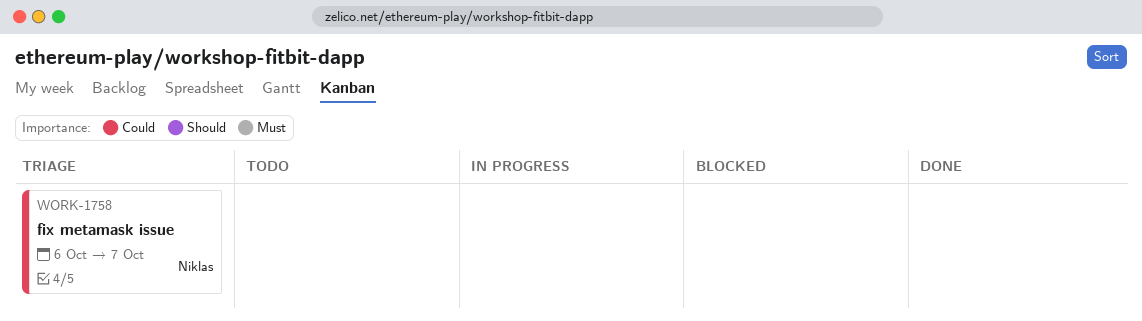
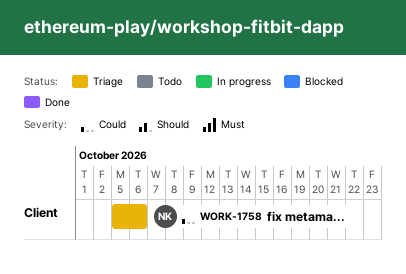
WORK-1758, start: Oct 6 -> Oct 5
WORK-1758, due: Oct 7 -> Oct 6

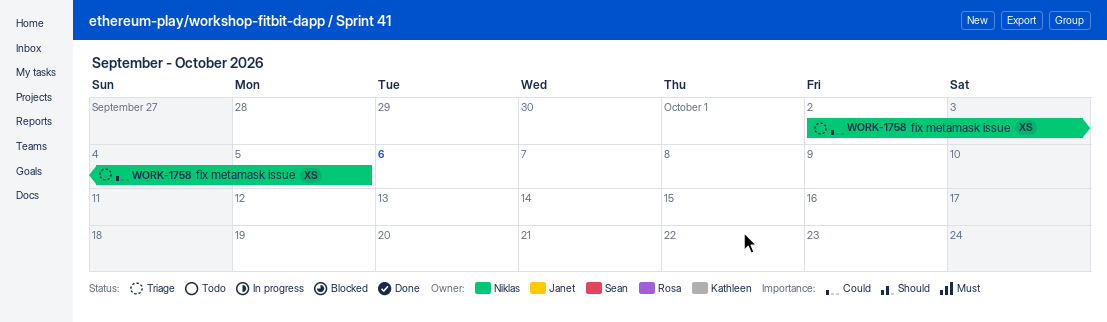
WORK-1758, start: Oct 5 -> Oct 2
WORK-1758, due: Oct 6 -> Oct 5

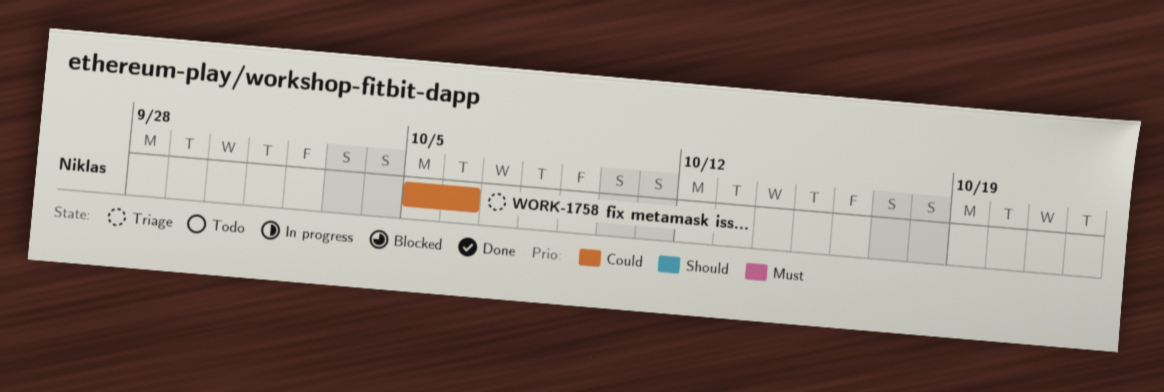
WORK-1758, start: Oct 2 -> Oct 5
WORK-1758, due: Oct 5 -> Oct 6

